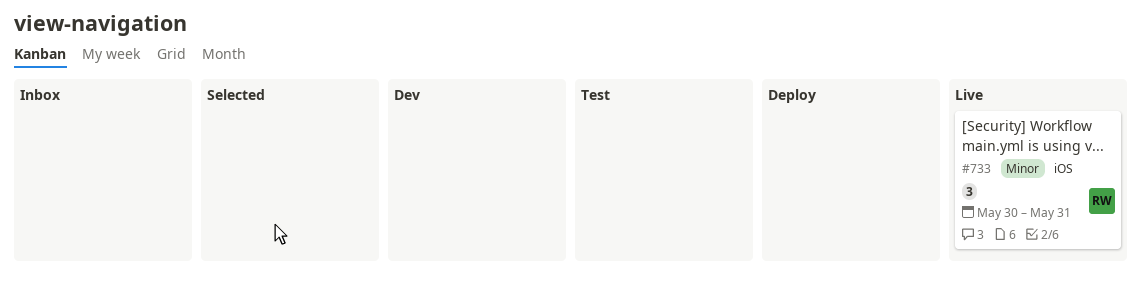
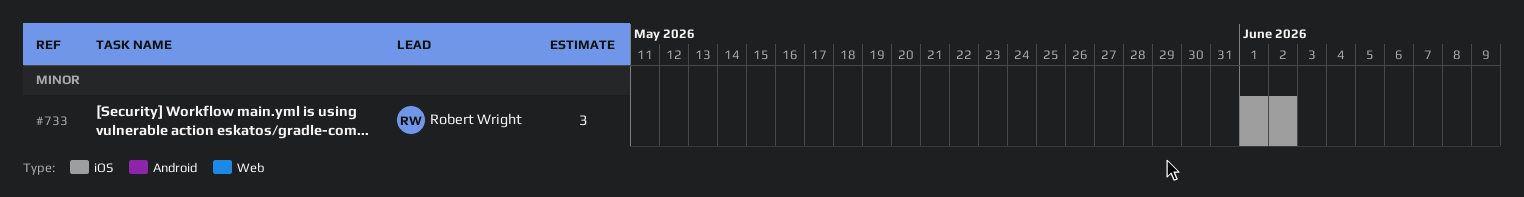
#733, start: May 30 -> Jun 1
#733, due: May 31 -> Jun 2

